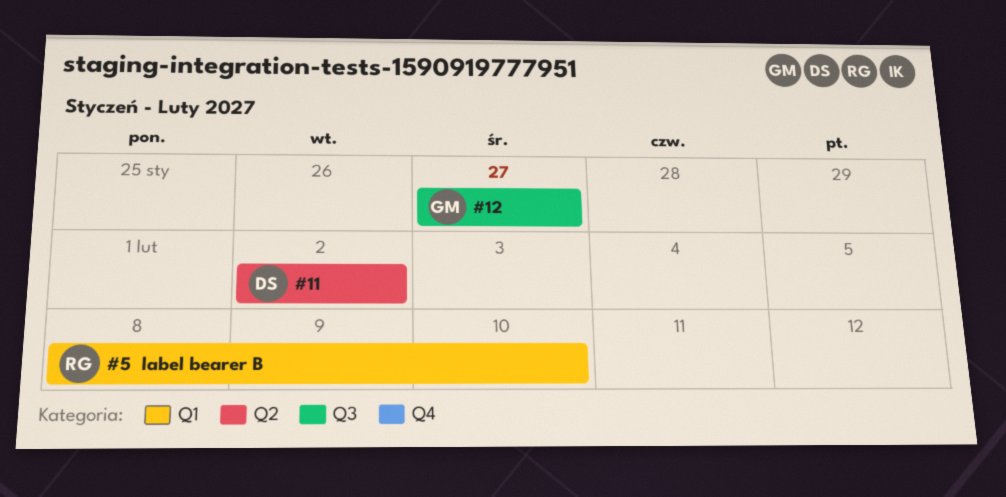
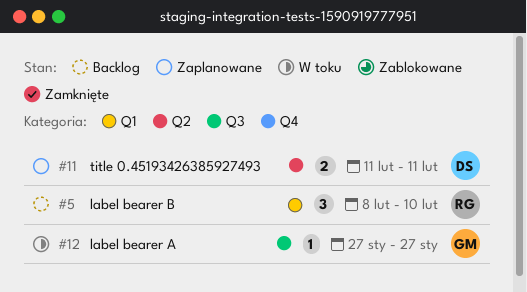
#11, start: Feb 2 -> Feb 11
#11, due: Feb 2 -> Feb 11

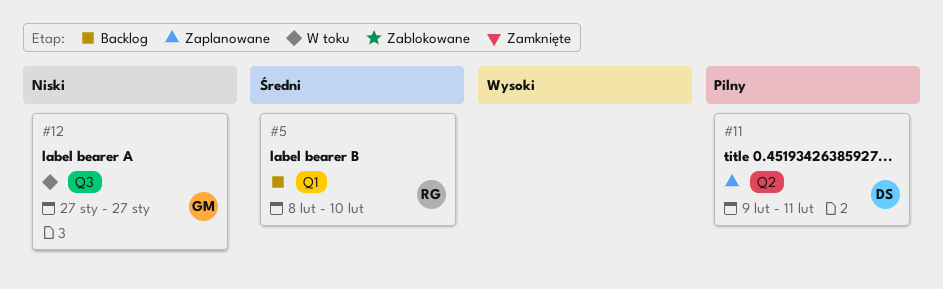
#11, start: Feb 11 -> Feb 9

